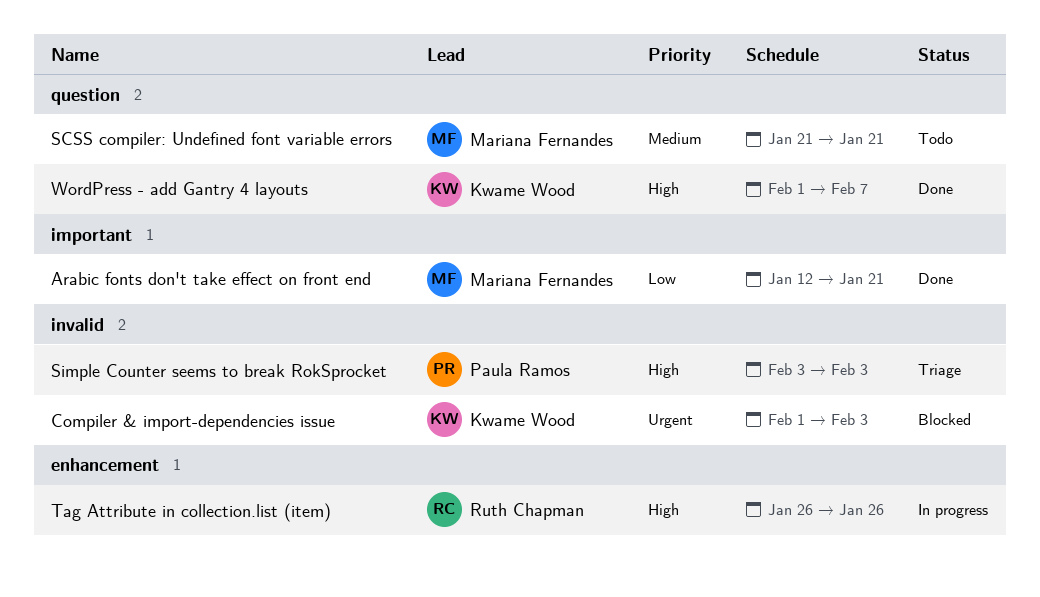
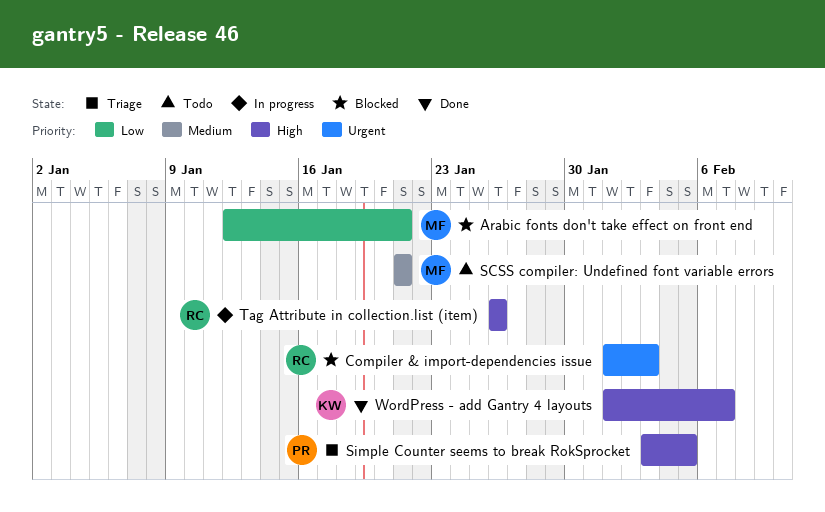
Arabic fonts don't take effect on front end, status: Done -> Blocked
Compiler & import-dependencies issue, owner: Kwame Wood -> Ruth Chapman
Simple Counter seems to break RokSprocket, due: Feb 3 -> Feb 5

